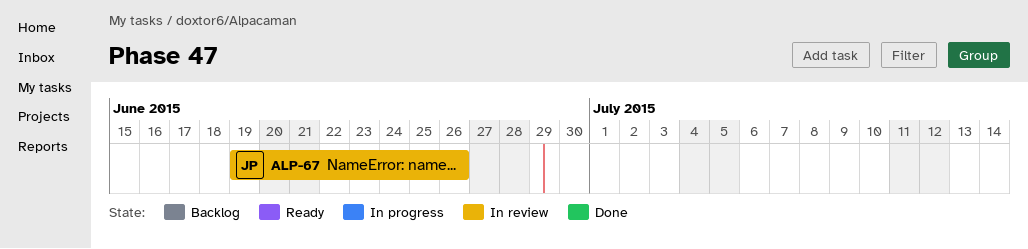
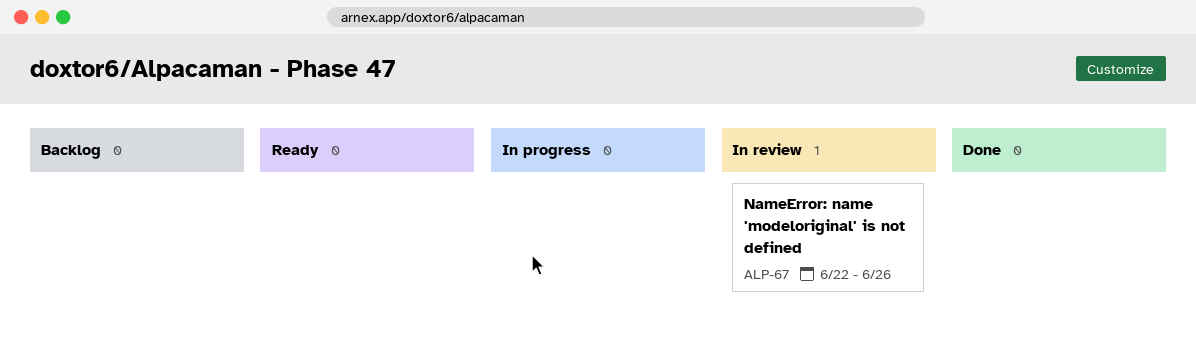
ALP-67, start: Jun 19 -> Jun 22

